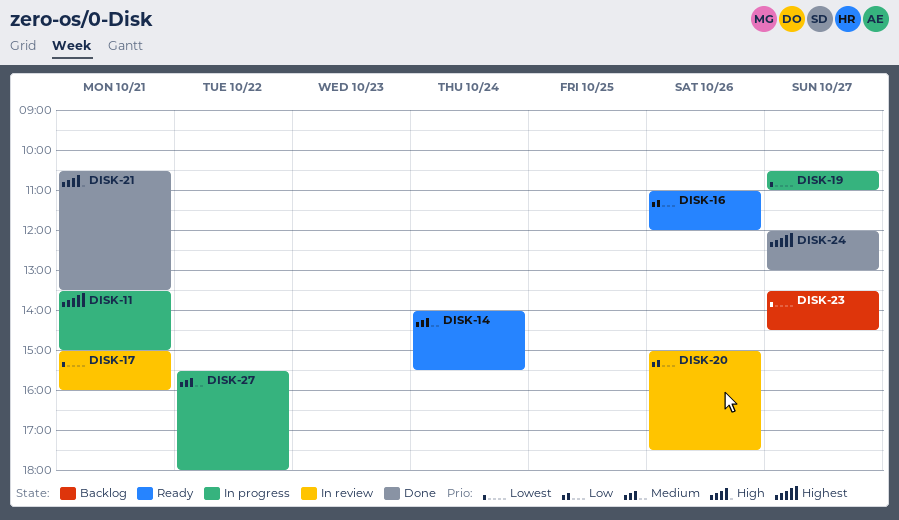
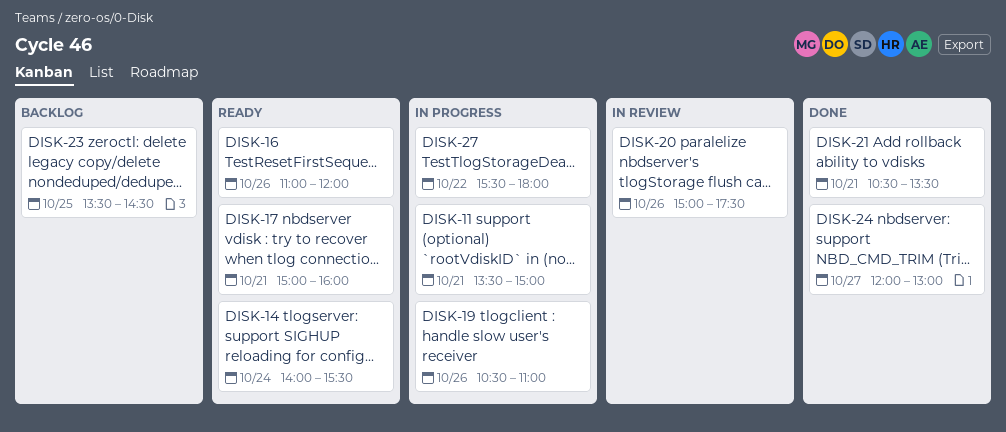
DISK-17, status: In review -> Ready
DISK-19, day: Oct 27 -> Oct 26
DISK-23, day: Oct 27 -> Oct 25

